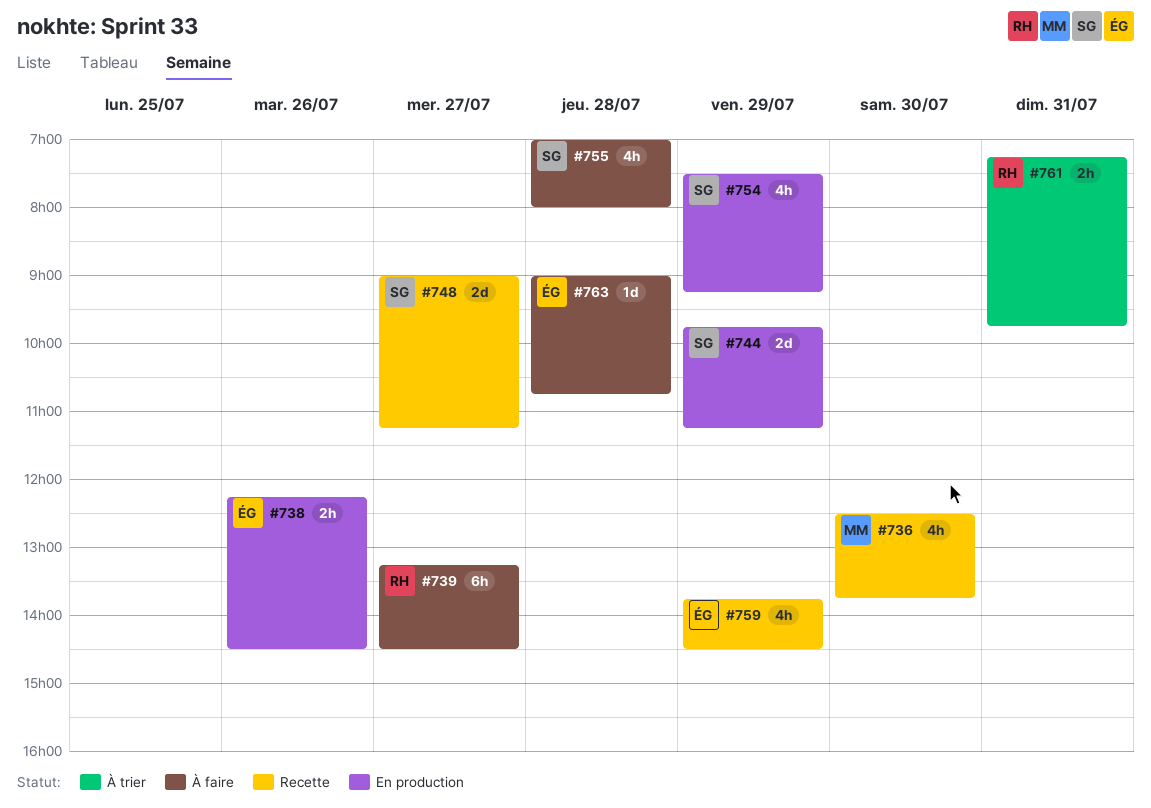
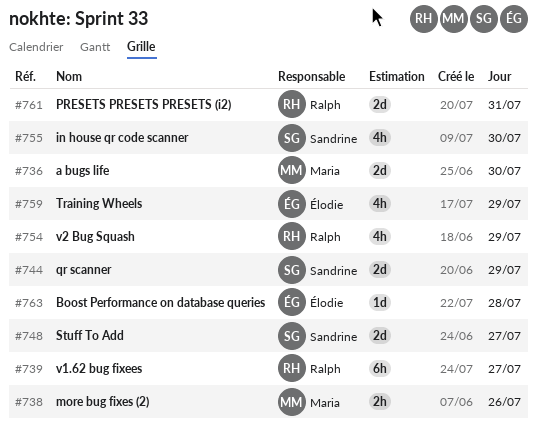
#736, estimate: 4h -> 2d
#738, owner: Élodie -> Maria
#754, owner: Sandrine -> Ralph
#755, day: Jul 28 -> Jul 30
#761, estimate: 2h -> 2d

